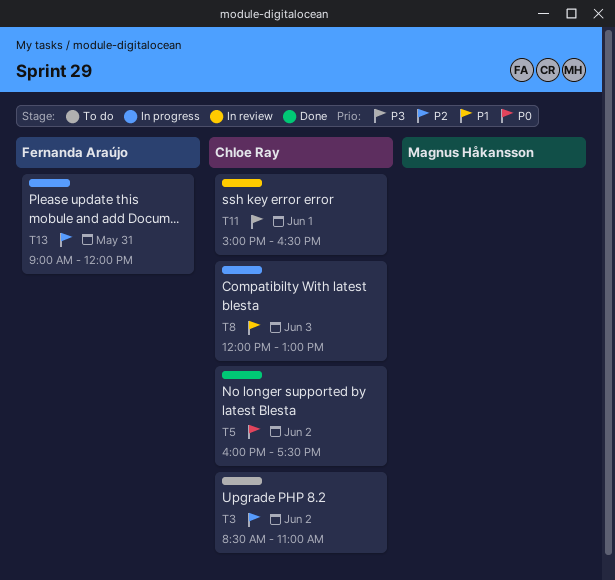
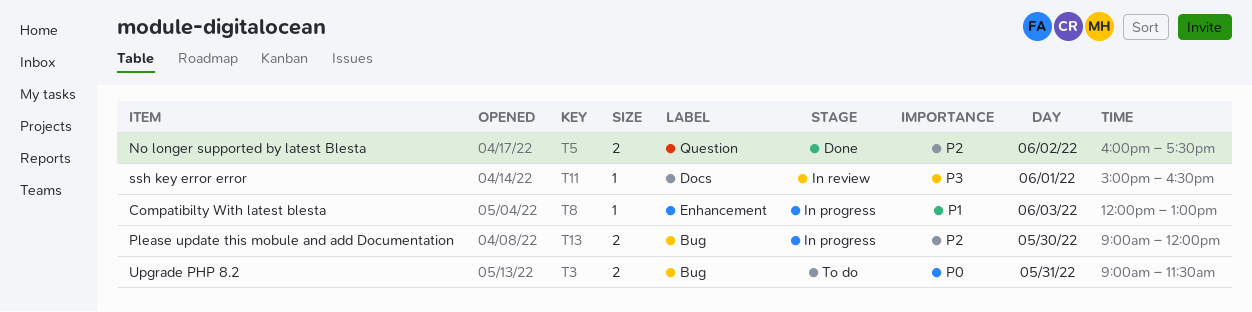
T3, priority: P2 -> P0
T3, day: Jun 2 -> May 31
T3, begins: 08:30 -> 09:00
T3, ends: 11:00 -> 11:30
T5, priority: P0 -> P2
T13, day: May 31 -> May 30

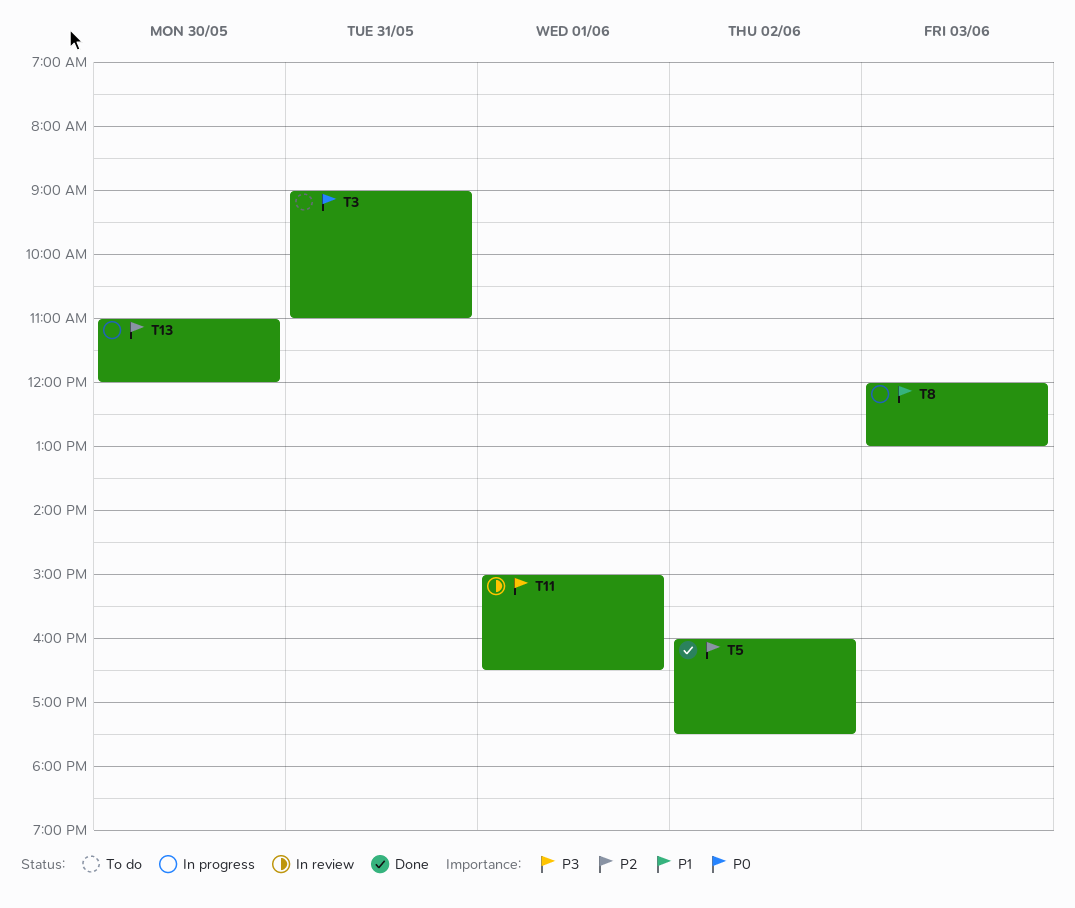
T3, ends: 11:30 -> 11:00
T13, begins: 09:00 -> 11:00

